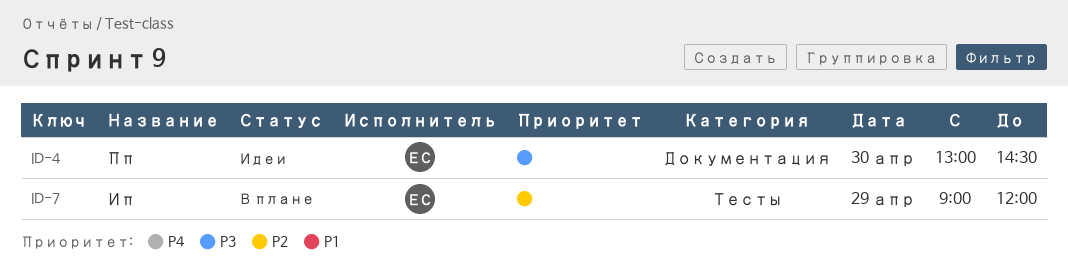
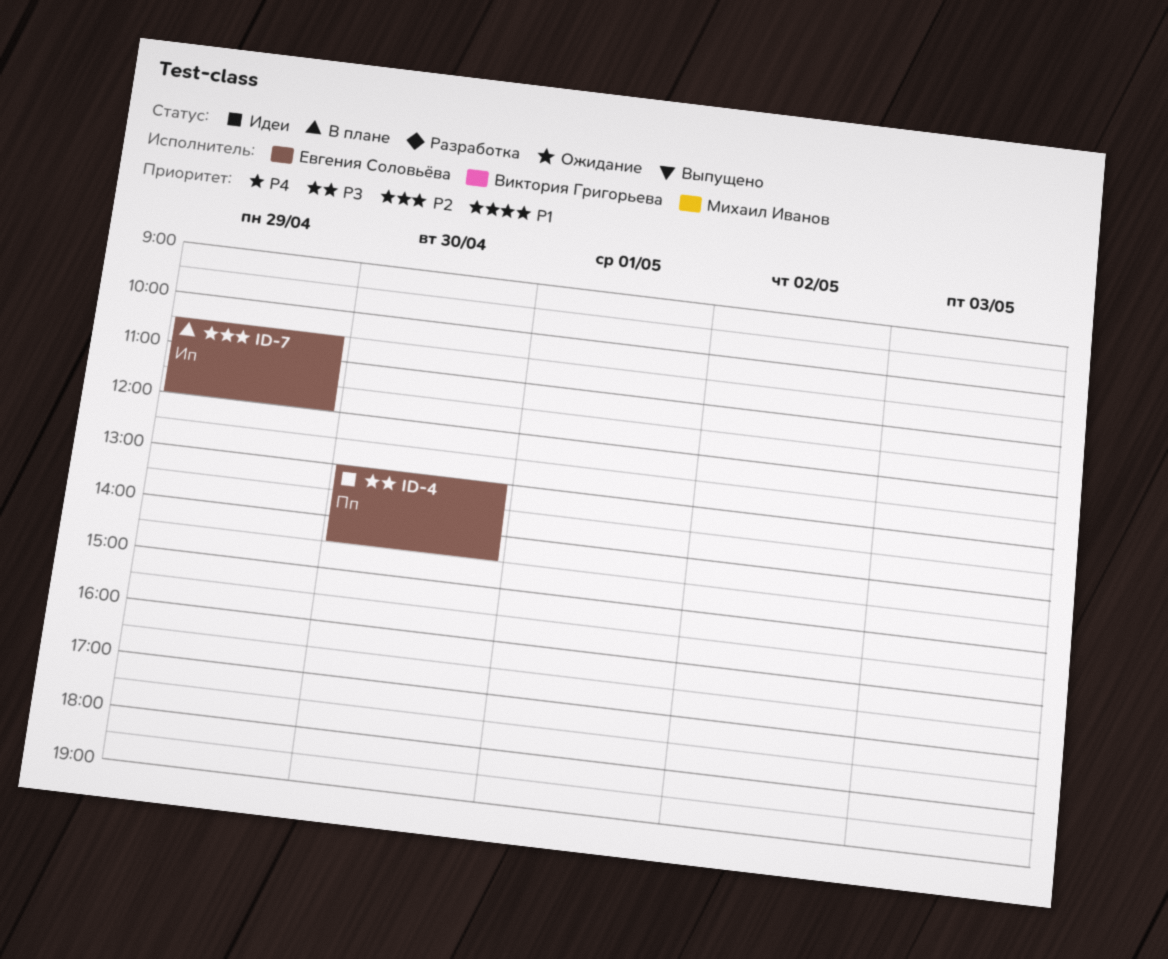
ID-7, begins: 09:00 -> 10:30

